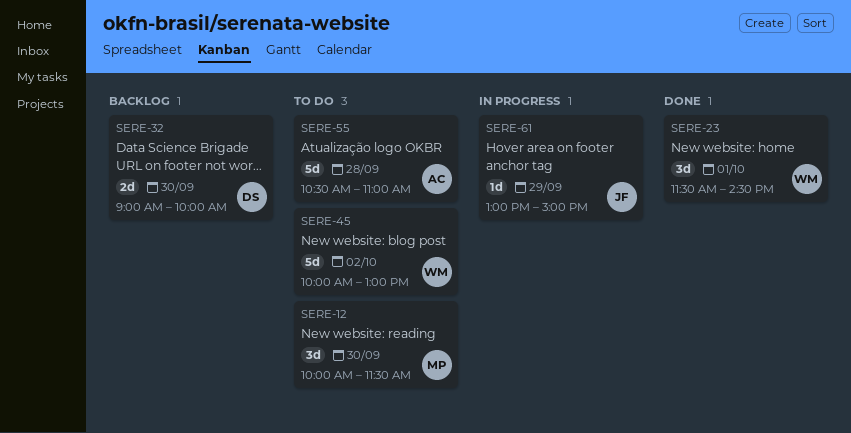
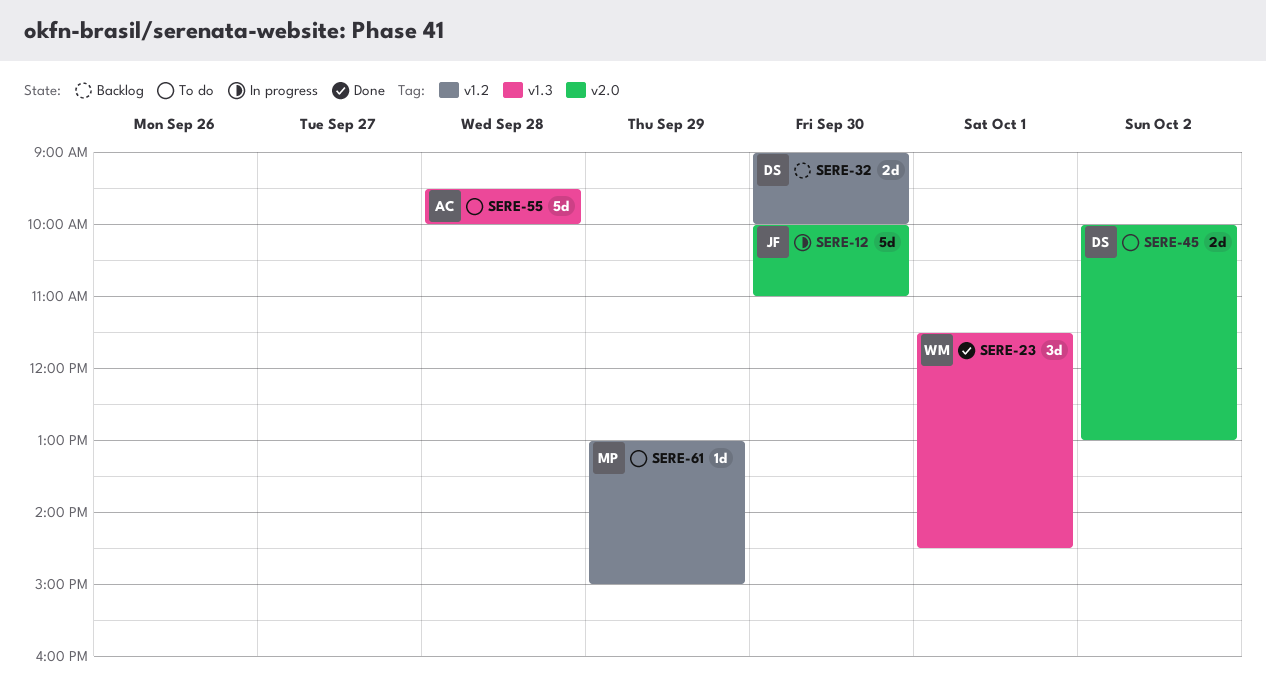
SERE-12, status: To do -> In progress
SERE-12, owner: MP -> JF
SERE-12, estimate: 3d -> 5d
SERE-12, ends: 11:30 -> 11:00
SERE-45, owner: WM -> DS
SERE-45, estimate: 5d -> 2d
SERE-55, begins: 10:30 -> 09:30
SERE-55, ends: 11:00 -> 10:00
SERE-61, status: In progress -> To do
SERE-61, owner: JF -> MP

